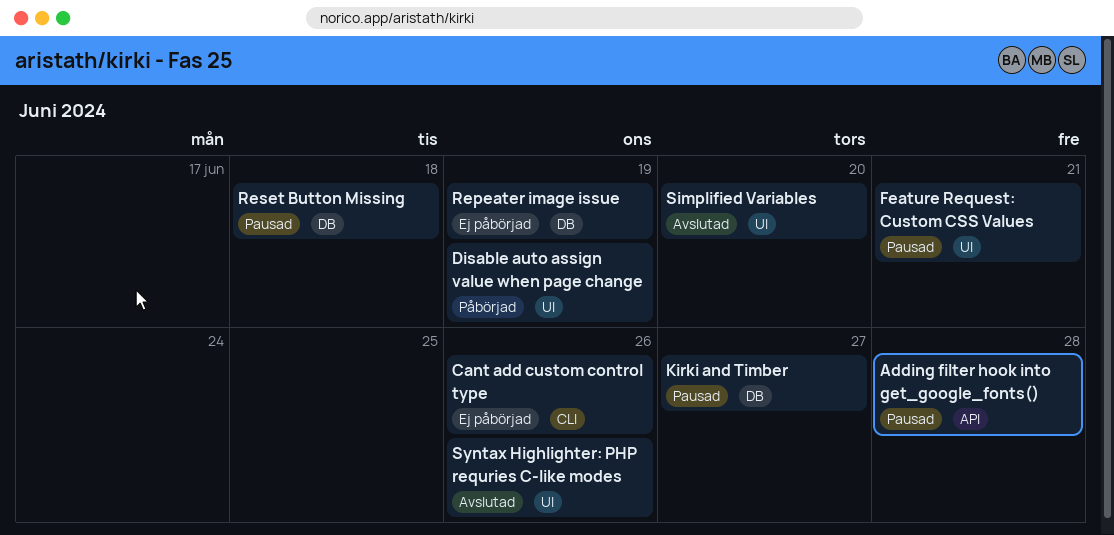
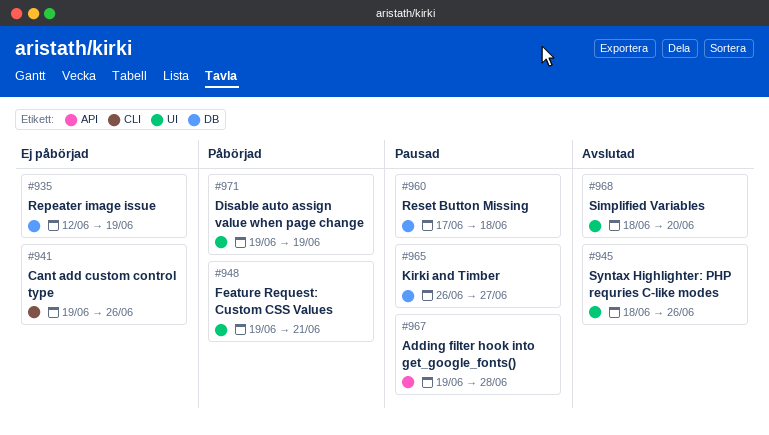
Feature Request: Custom CSS Values, status: Pausad -> Påbörjad

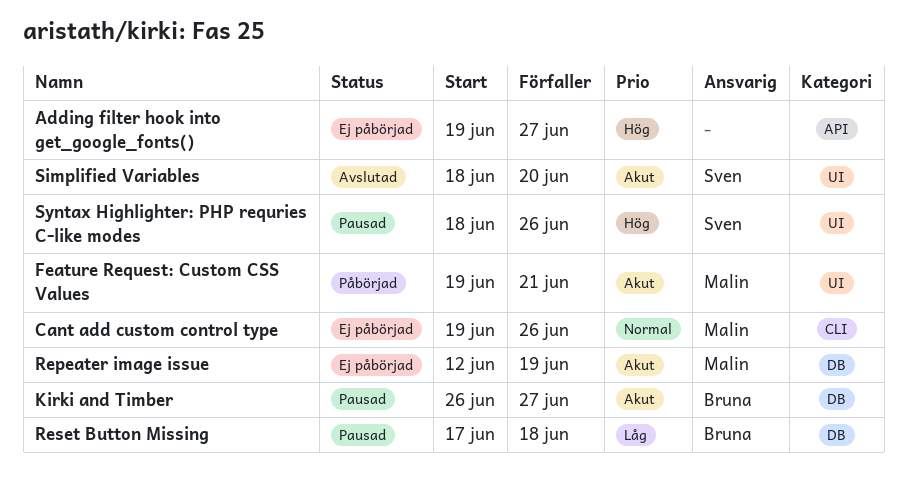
Adding filter hook into get_google_fonts(), status: Pausad -> Ej påbörjad
Adding filter hook into get_google_fonts(), due: Jun 28 -> Jun 27
Disable auto assign value when page change: present -> none
Syntax Highlighter: PHP requries C-like modes, status: Avslutad -> Pausad

